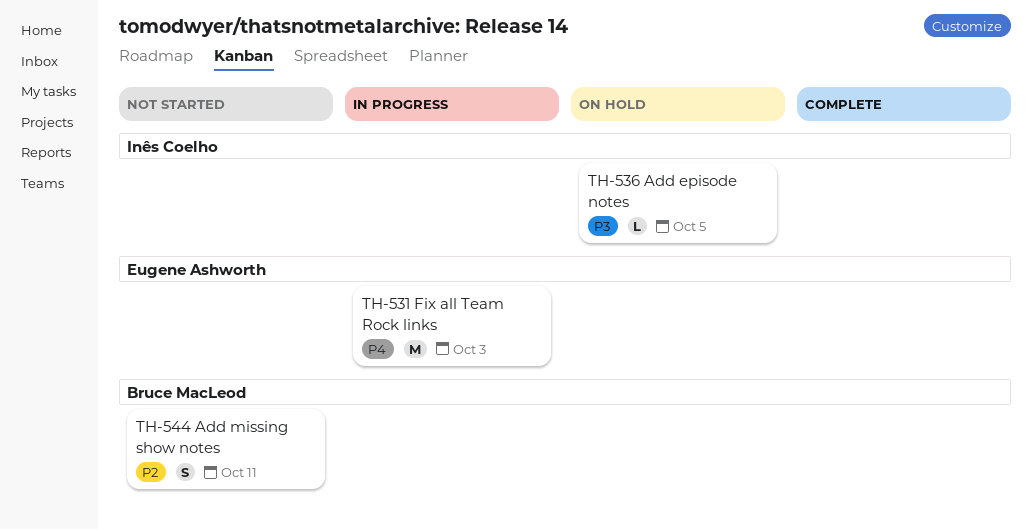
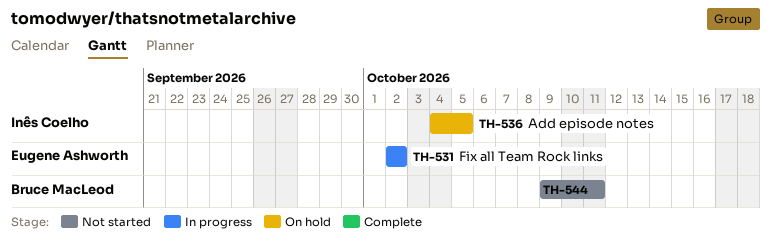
TH-531, due: Oct 3 -> Oct 2

